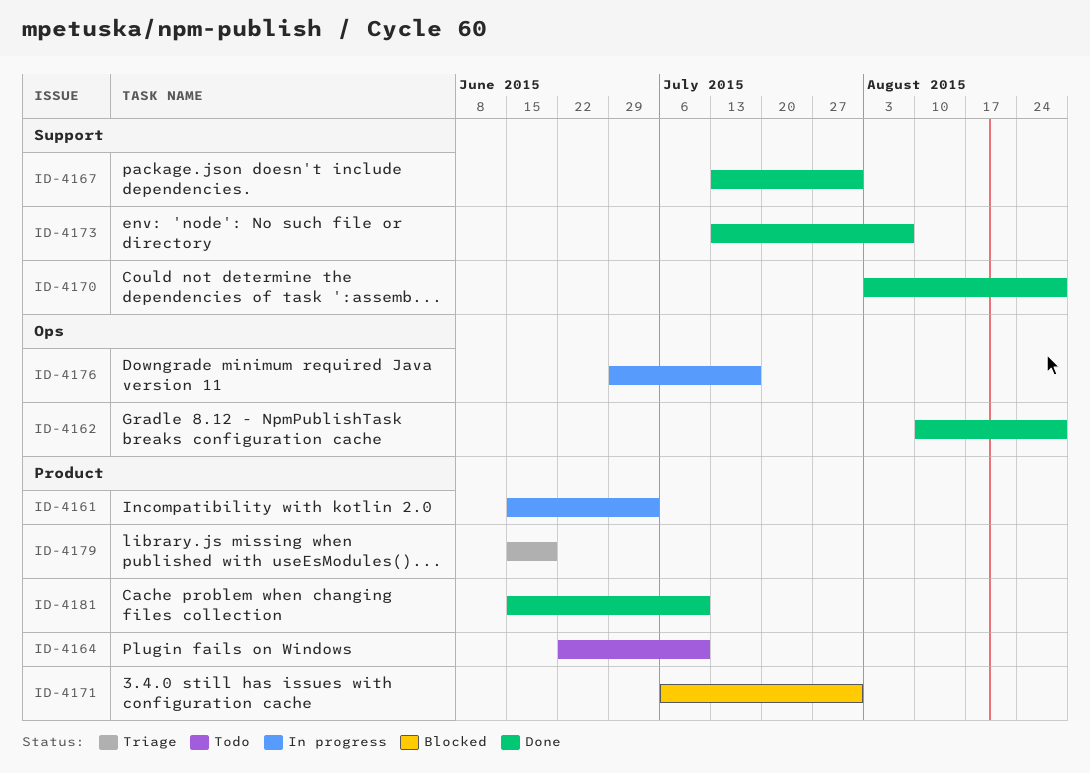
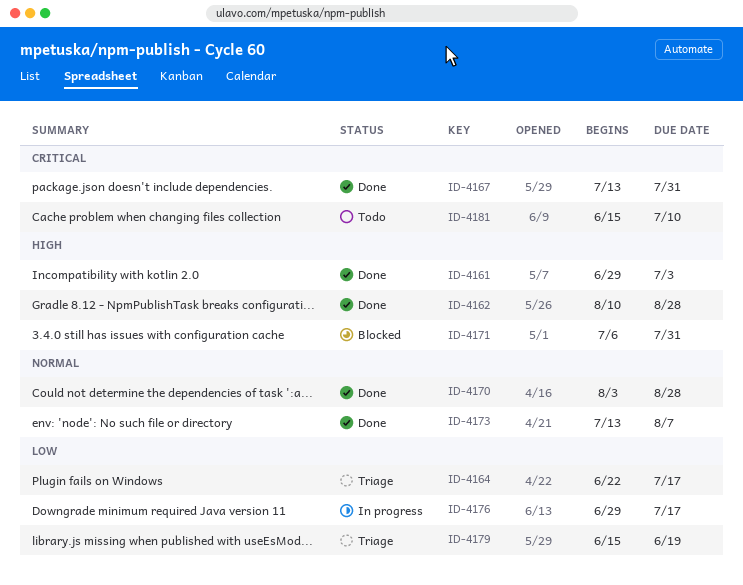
ID-4161, status: In progress -> Done
ID-4161, start: Jun 15 -> Jun 29
ID-4164, status: Todo -> Triage
ID-4164, due: Jul 10 -> Jul 17
ID-4181, status: Done -> Todo

